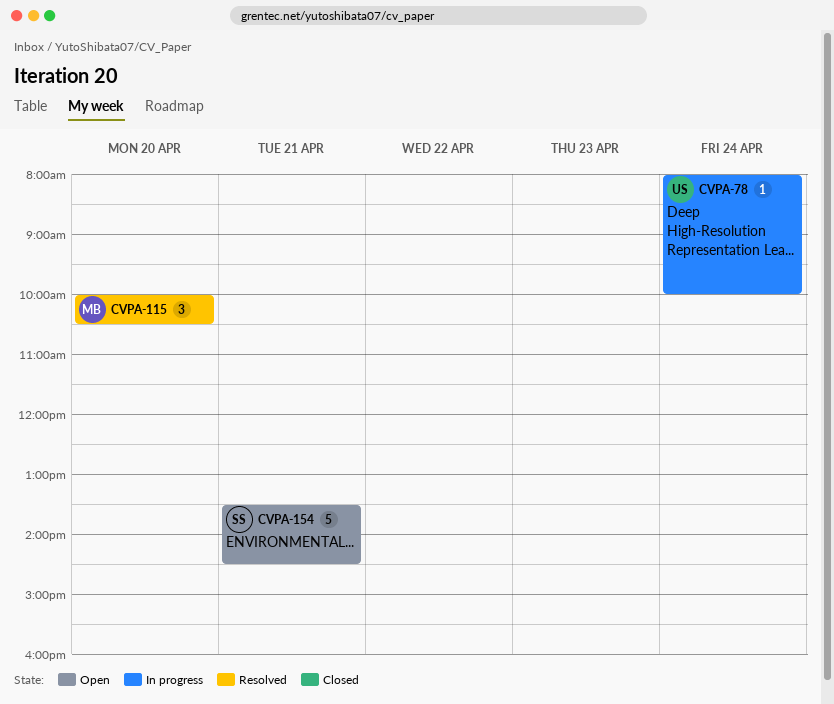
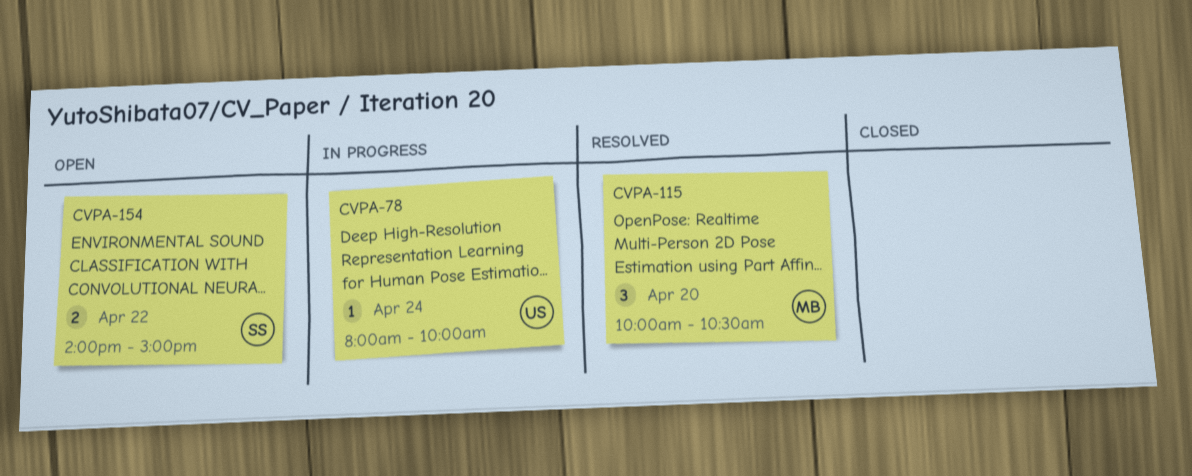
CVPA-154, estimate: 5 -> 2
CVPA-154, day: Apr 21 -> Apr 22
CVPA-154, begins: 13:30 -> 14:00
CVPA-154, ends: 14:30 -> 15:00

